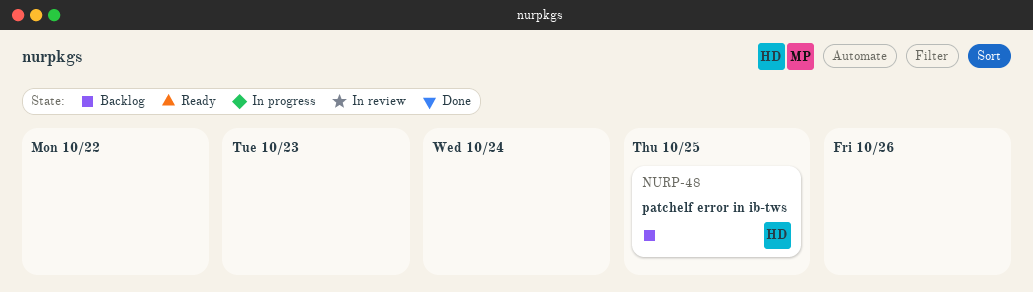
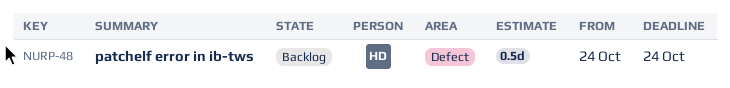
NURP-48, due: Oct 25 -> Oct 24

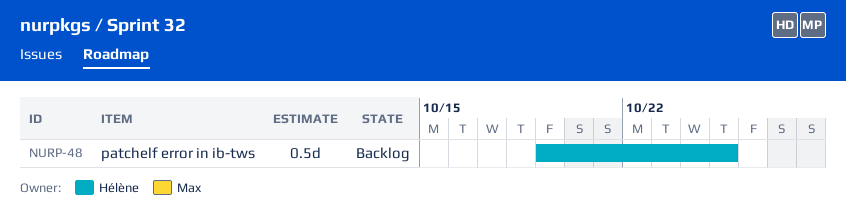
NURP-48, start: Oct 24 -> Oct 19
NURP-48, due: Oct 24 -> Oct 25

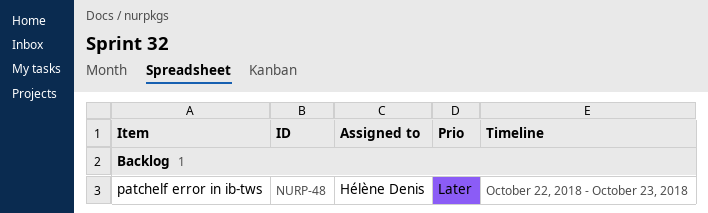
NURP-48, start: Oct 19 -> Oct 22
NURP-48, due: Oct 25 -> Oct 23

